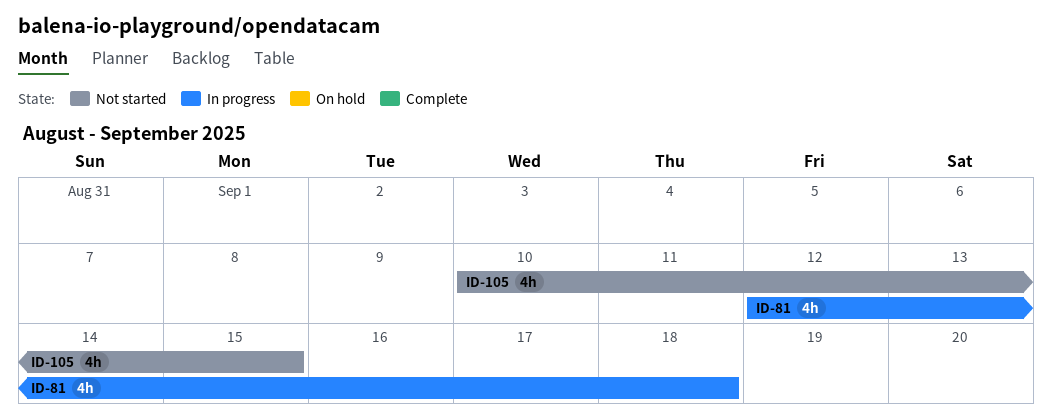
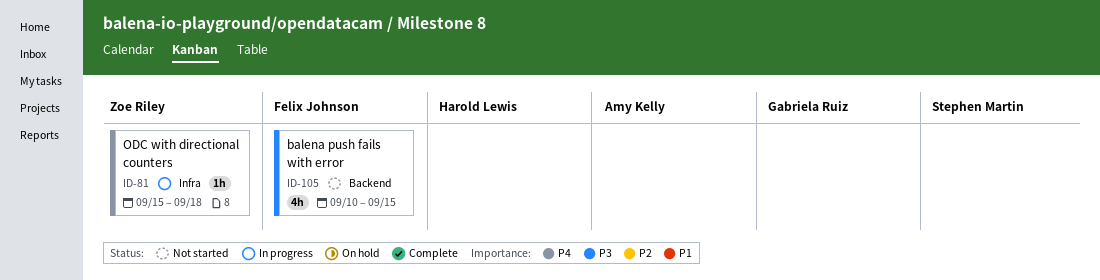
ID-81, estimate: 4h -> 1h
ID-81, start: Sep 12 -> Sep 15

